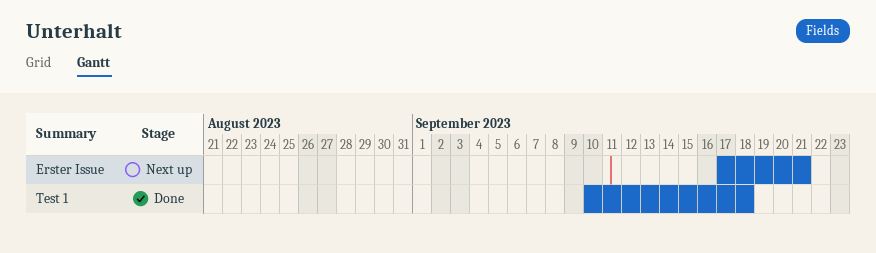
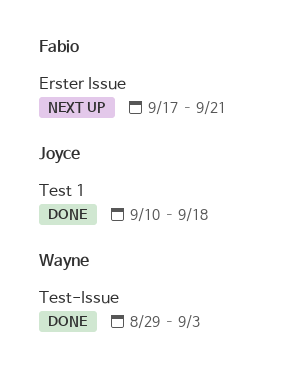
Test-Issue: none -> present

